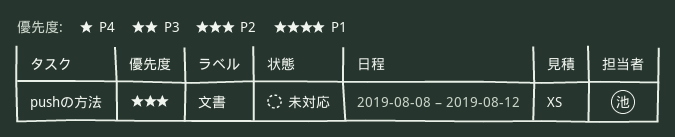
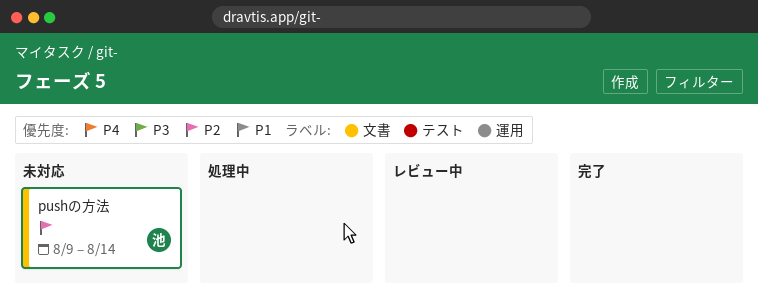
pushの方法, start: Aug 8 -> Aug 9
pushの方法, due: Aug 12 -> Aug 14

